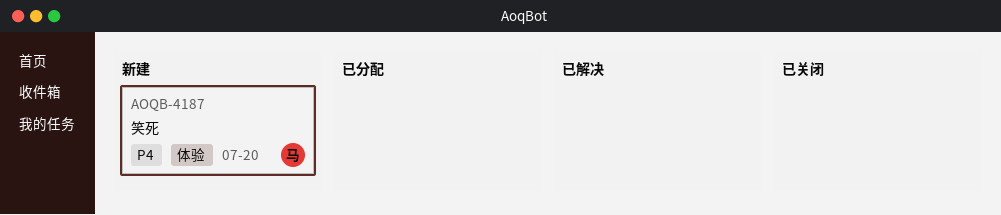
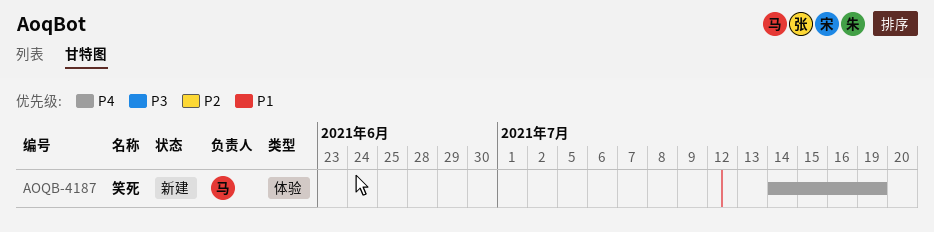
AOQB-4187, due: Jul 20 -> Jul 19

